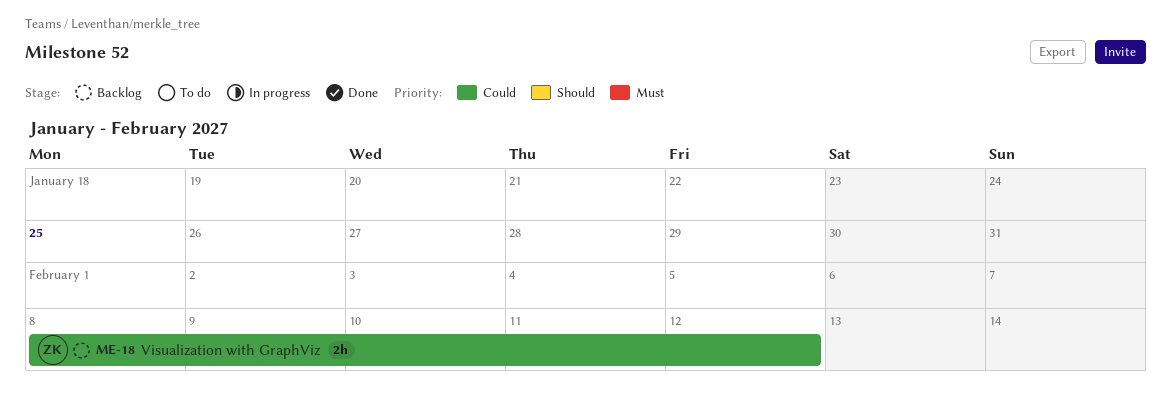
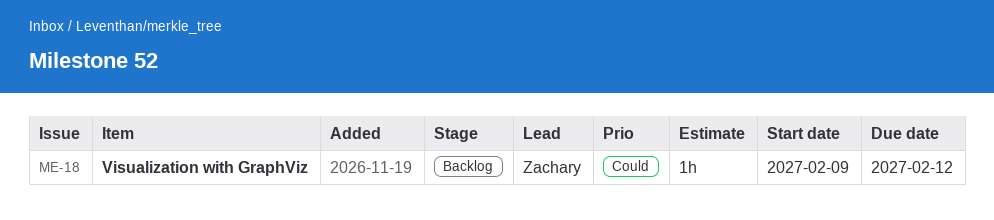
ME-18, estimate: 2h -> 1h
ME-18, start: Feb 8 -> Feb 9

